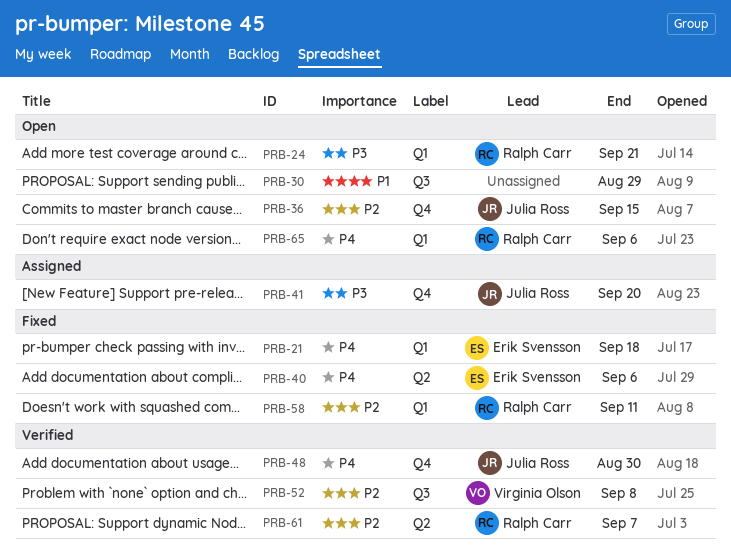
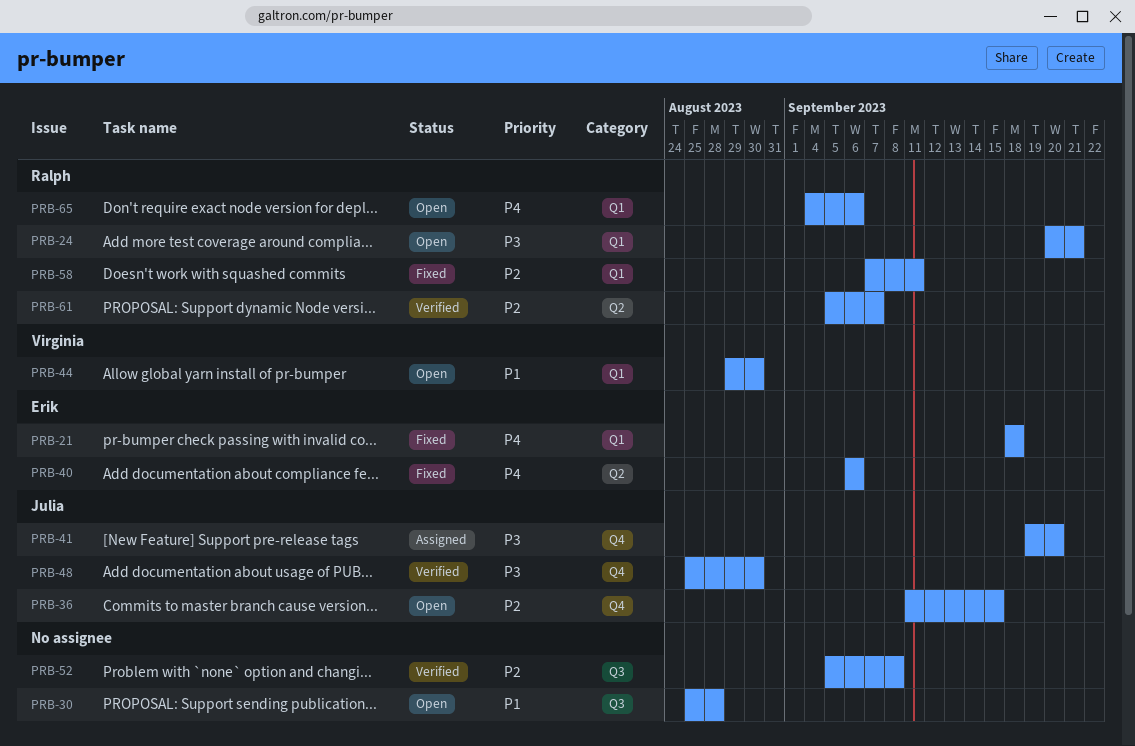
PRB-30, due: Aug 29 -> Aug 28
PRB-44: none -> present
PRB-48, priority: P4 -> P3
PRB-52, owner: Virginia Olson -> none

